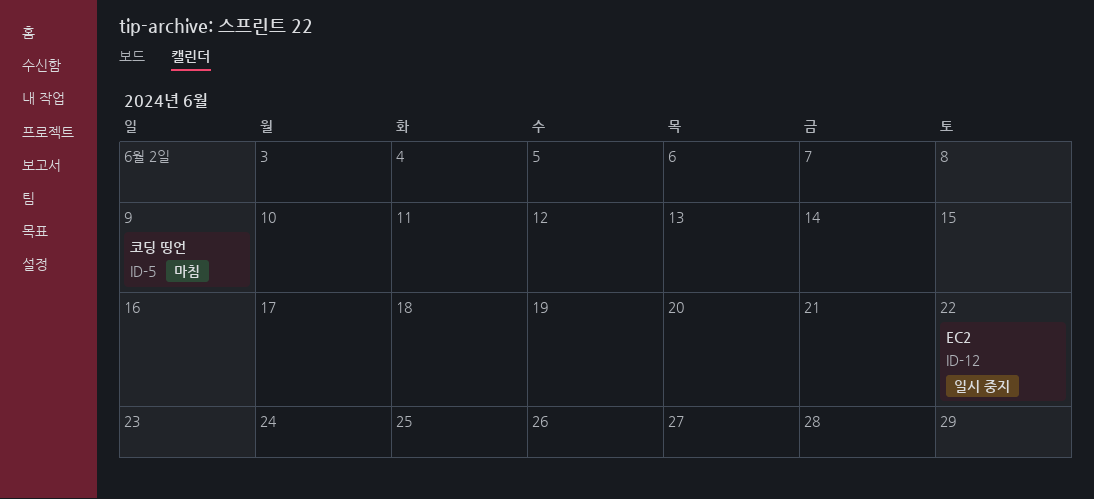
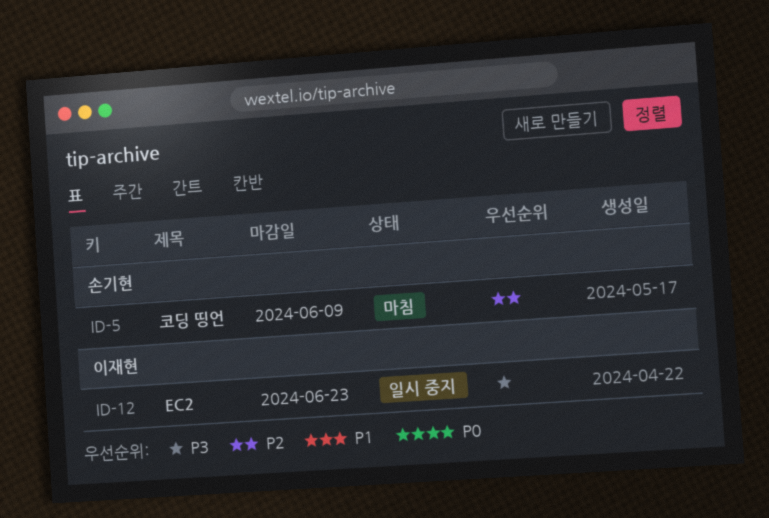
ID-12, due: Jun 22 -> Jun 23

